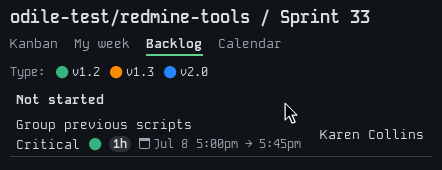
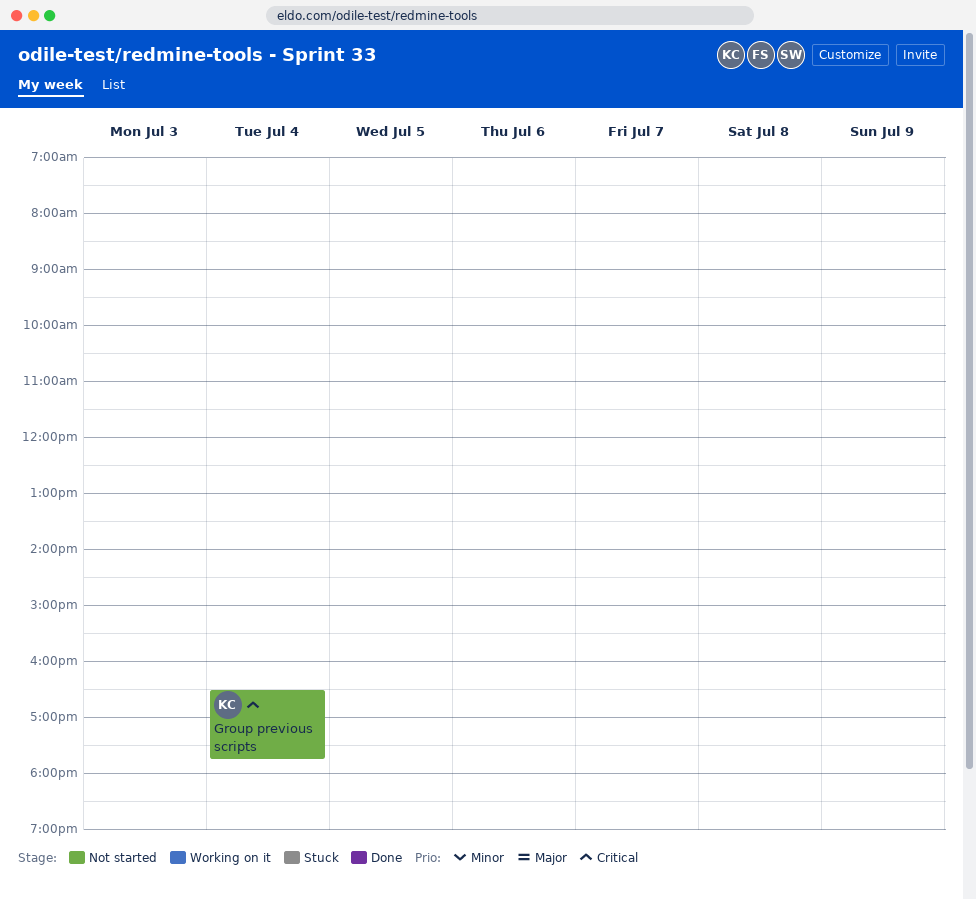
Group previous scripts, day: Jul 8 -> Jul 4
Group previous scripts, begins: 17:00 -> 16:30

